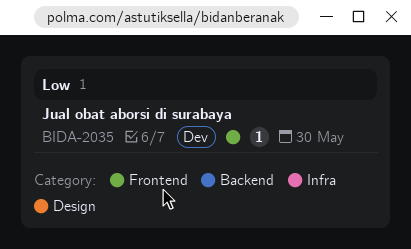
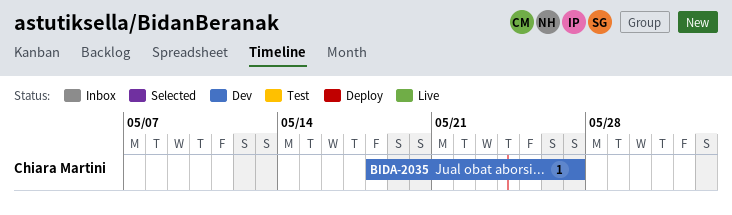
BIDA-2035, due: May 30 -> May 27

